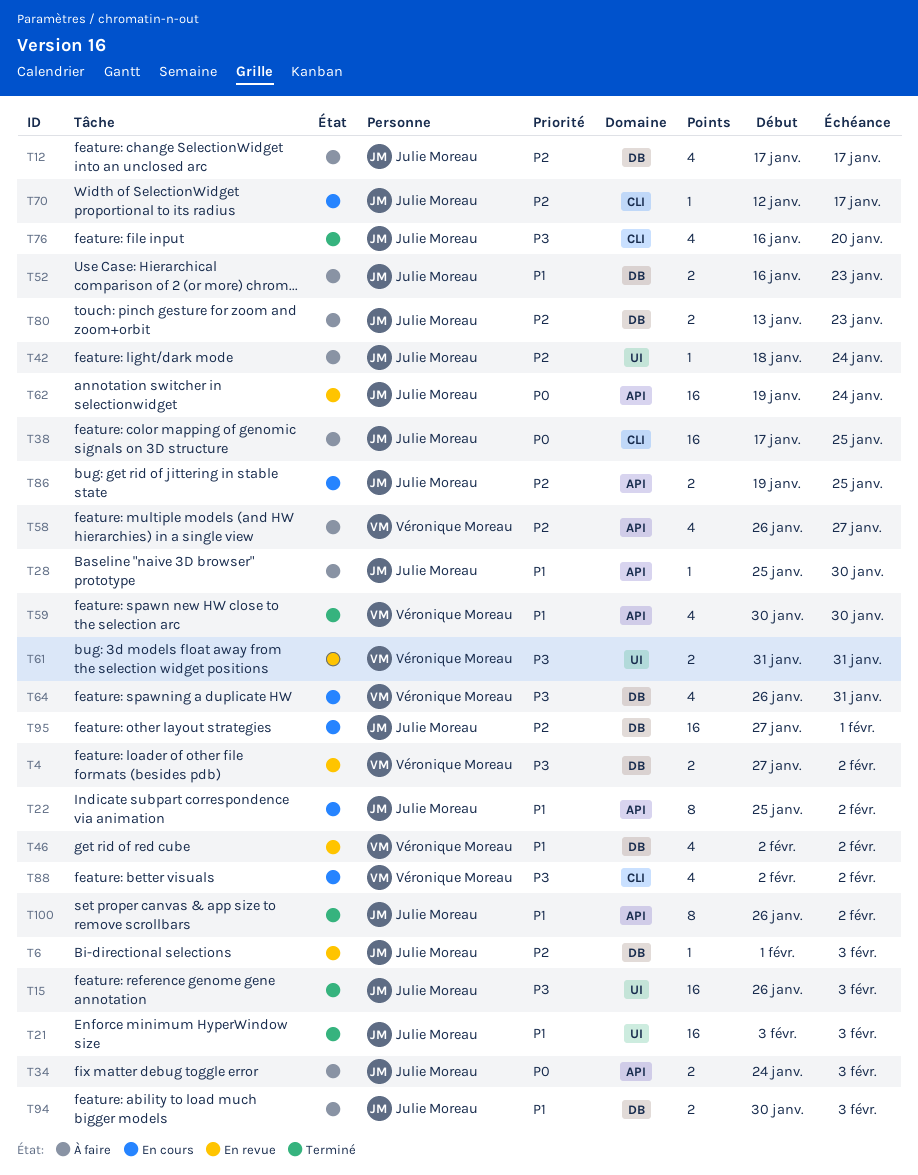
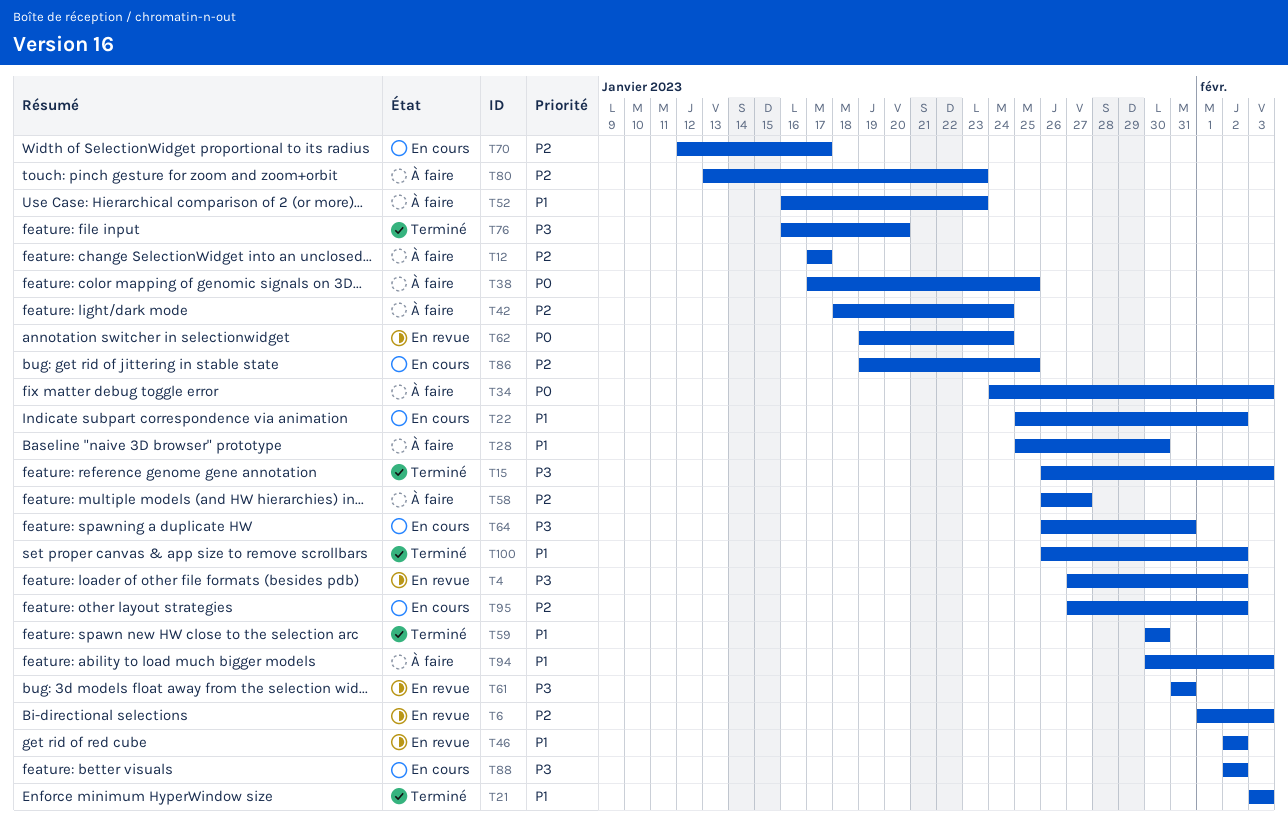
T95, due: Feb 1 -> Feb 2

